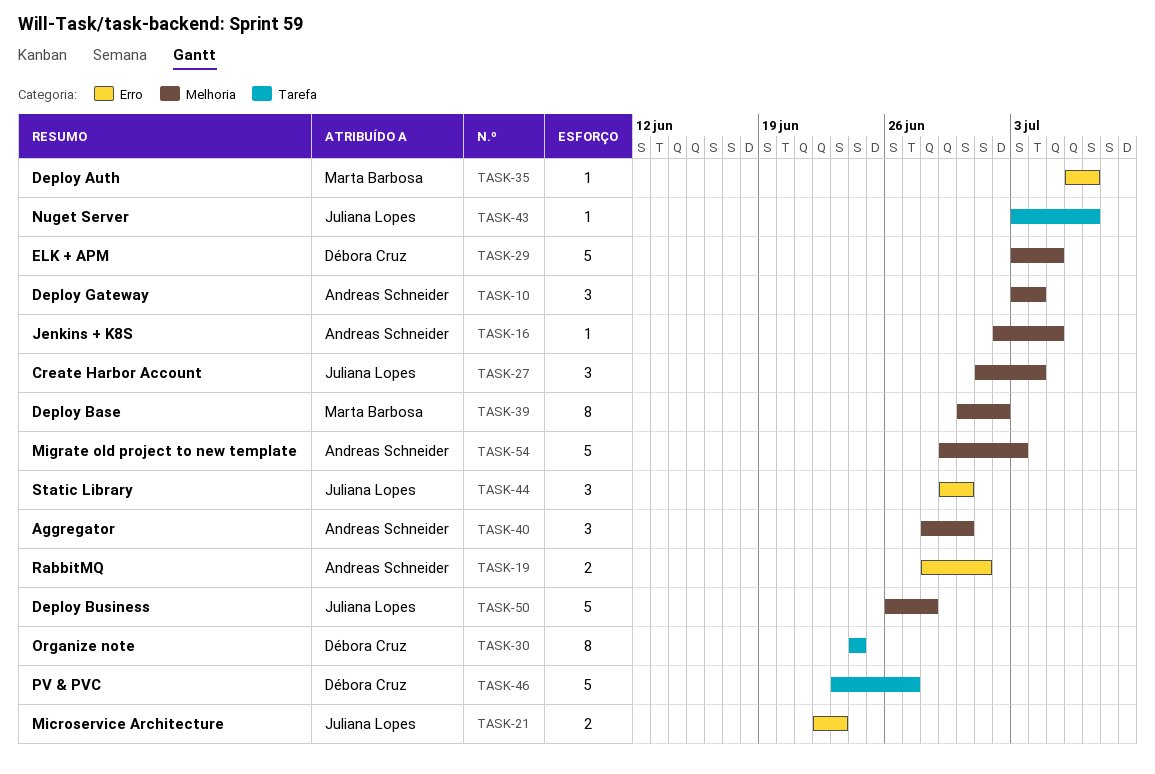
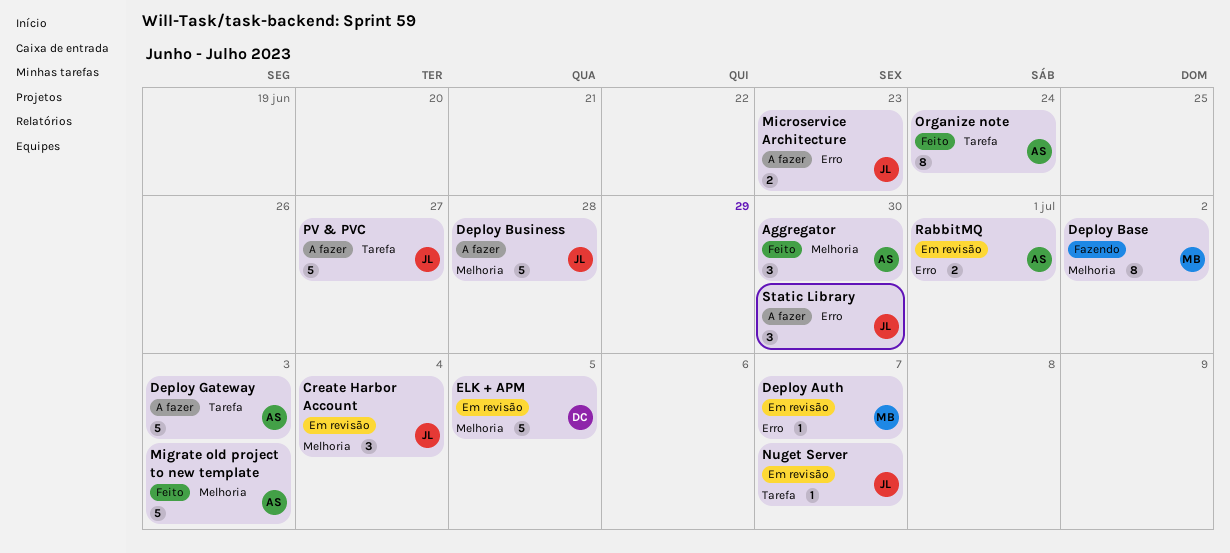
Deploy Gateway, label: Melhoria -> Tarefa
Deploy Gateway, estimate: 3 -> 5
Deploy Gateway, due: Jul 4 -> Jul 3
Jenkins + K8S: present -> none
Organize note, owner: Débora Cruz -> Andreas Schneider
PV & PVC, owner: Débora Cruz -> Juliana Lopes

